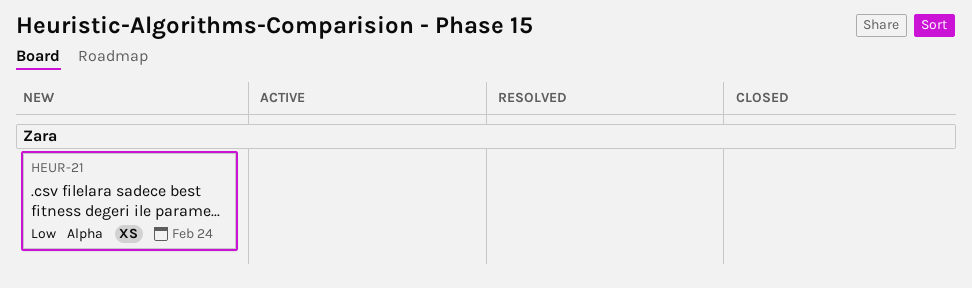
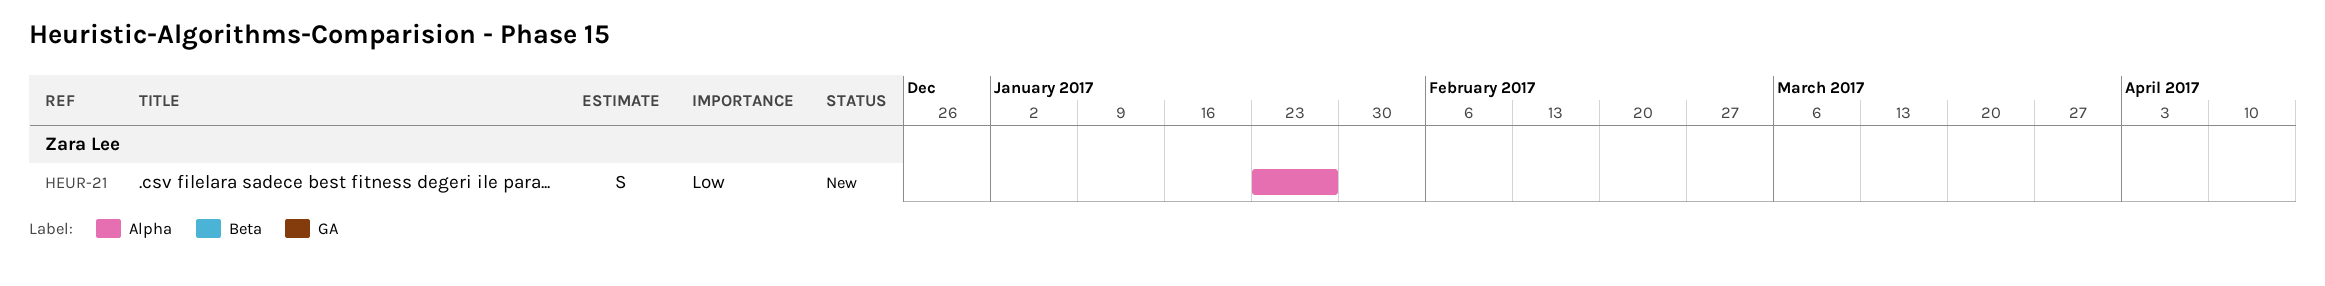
HEUR-21, estimate: XS -> S
HEUR-21, due: Feb 24 -> Jan 27

